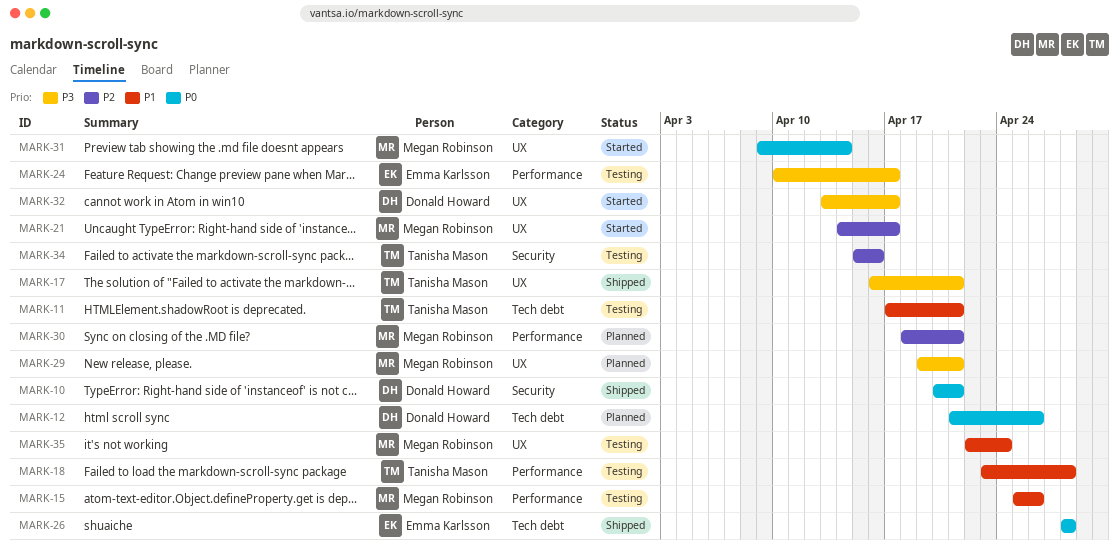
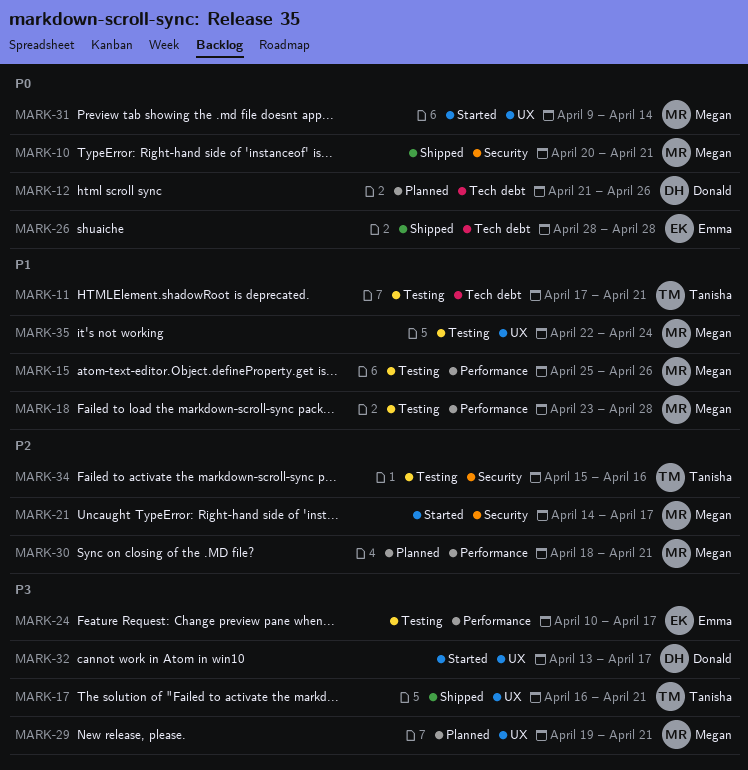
MARK-10, owner: Donald Howard -> Megan Robinson
MARK-18, owner: Tanisha Mason -> Megan Robinson
MARK-21, label: UX -> Security

